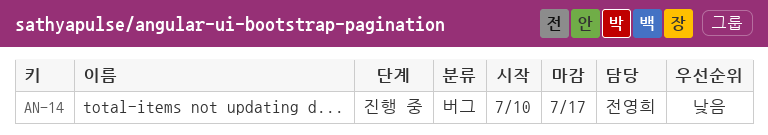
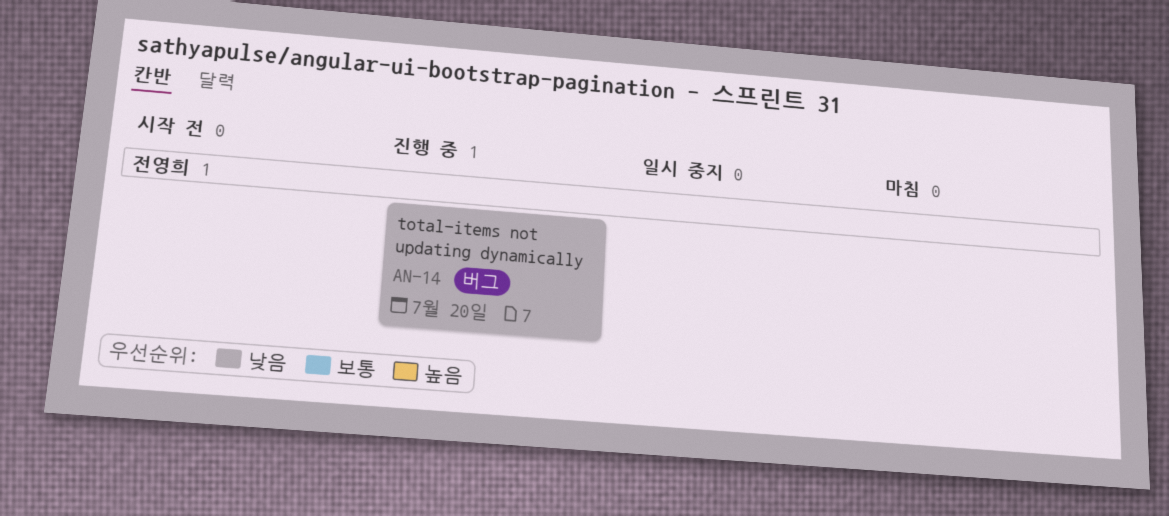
AN-14, due: Jul 17 -> Jul 20

